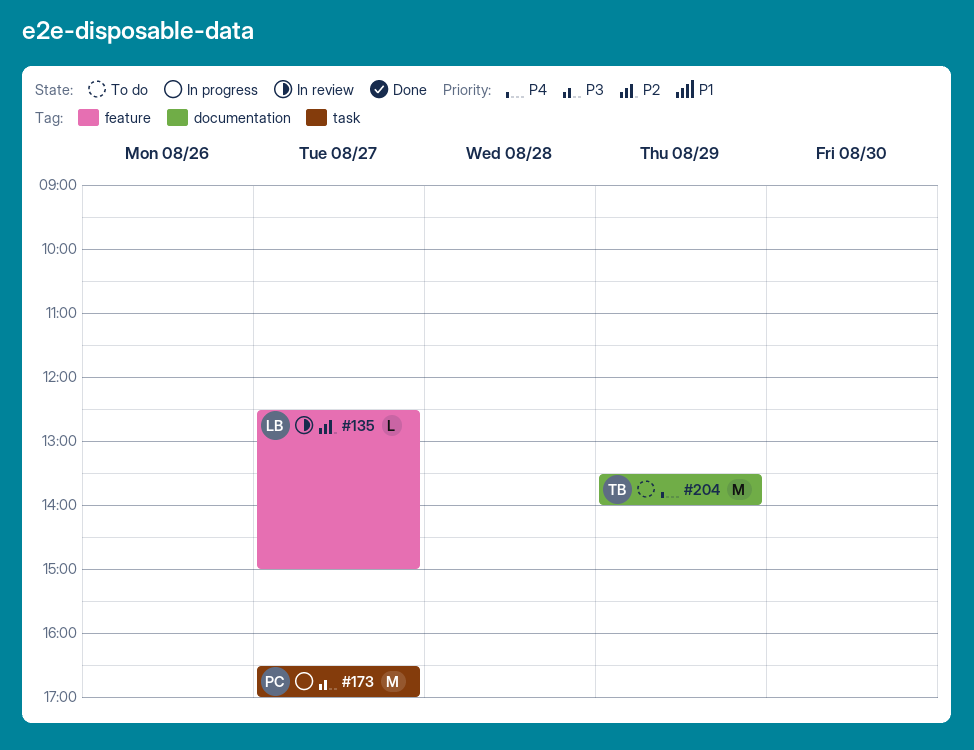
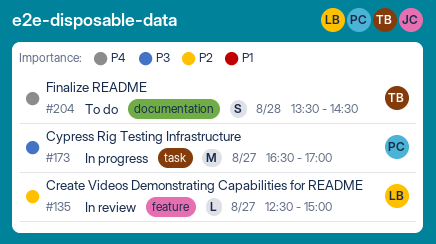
#204, estimate: M -> S
#204, day: Aug 29 -> Aug 28
#204, ends: 14:00 -> 14:30

